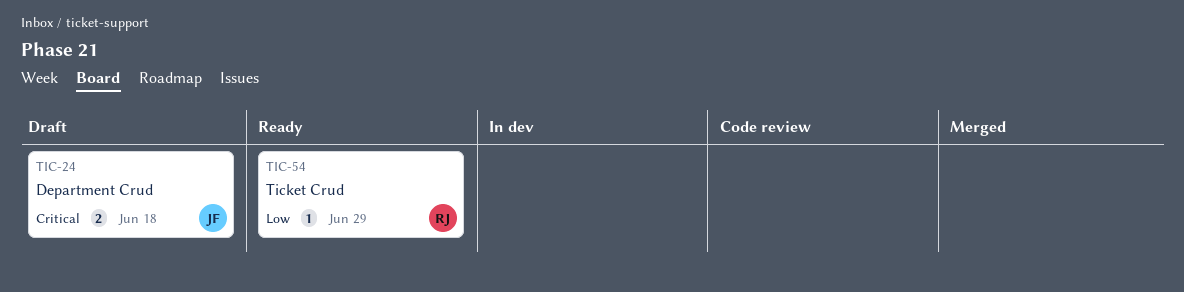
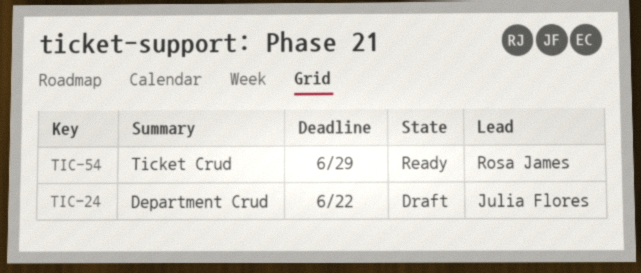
TIC-24, due: Jun 18 -> Jun 22

